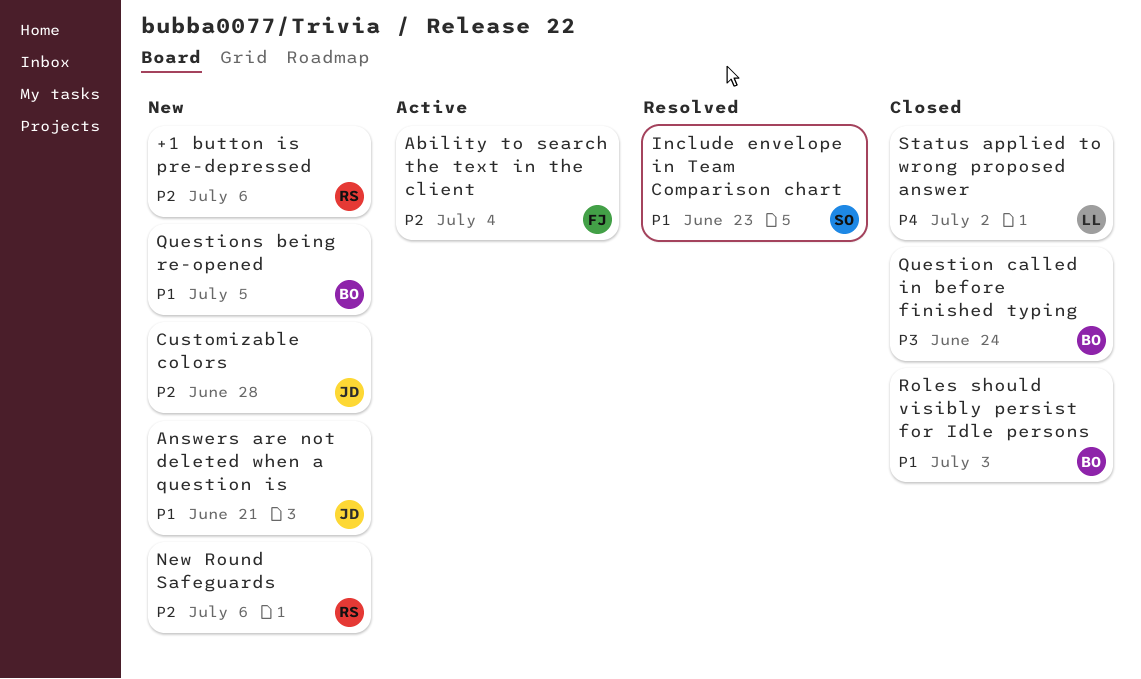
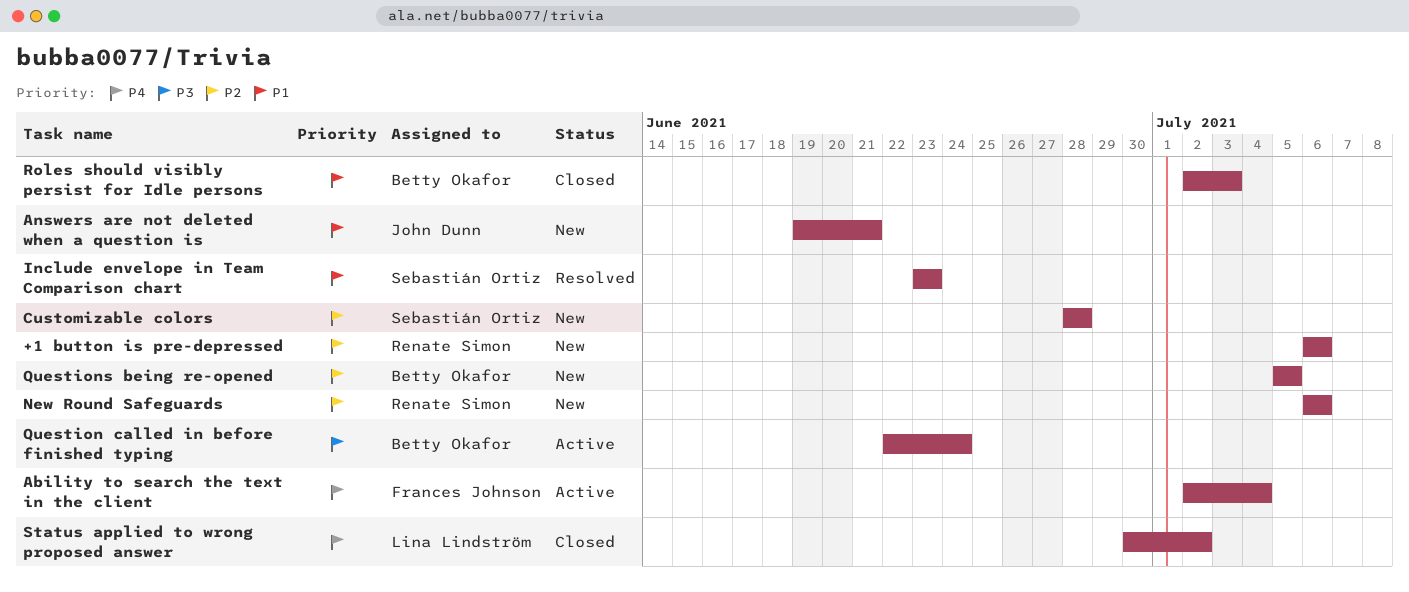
Ability to search the text in the client, priority: P2 -> P4
Customizable colors, owner: John Dunn -> Sebastián Ortiz
Question called in before finished typing, status: Closed -> Active
Questions being re-opened, priority: P1 -> P2

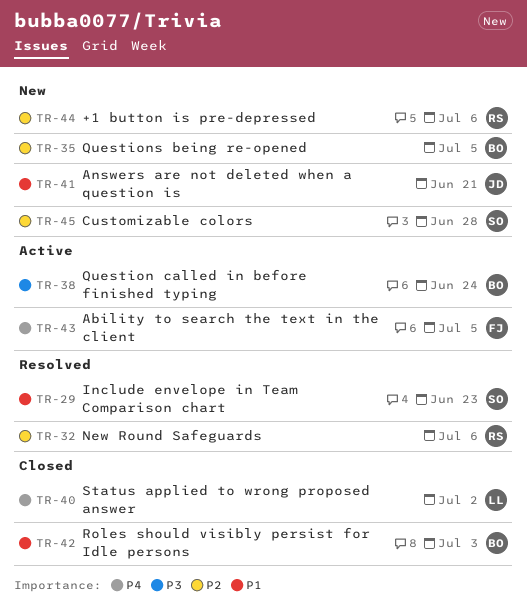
Ability to search the text in the client, due: Jul 4 -> Jul 5
New Round Safeguards, status: New -> Resolved

